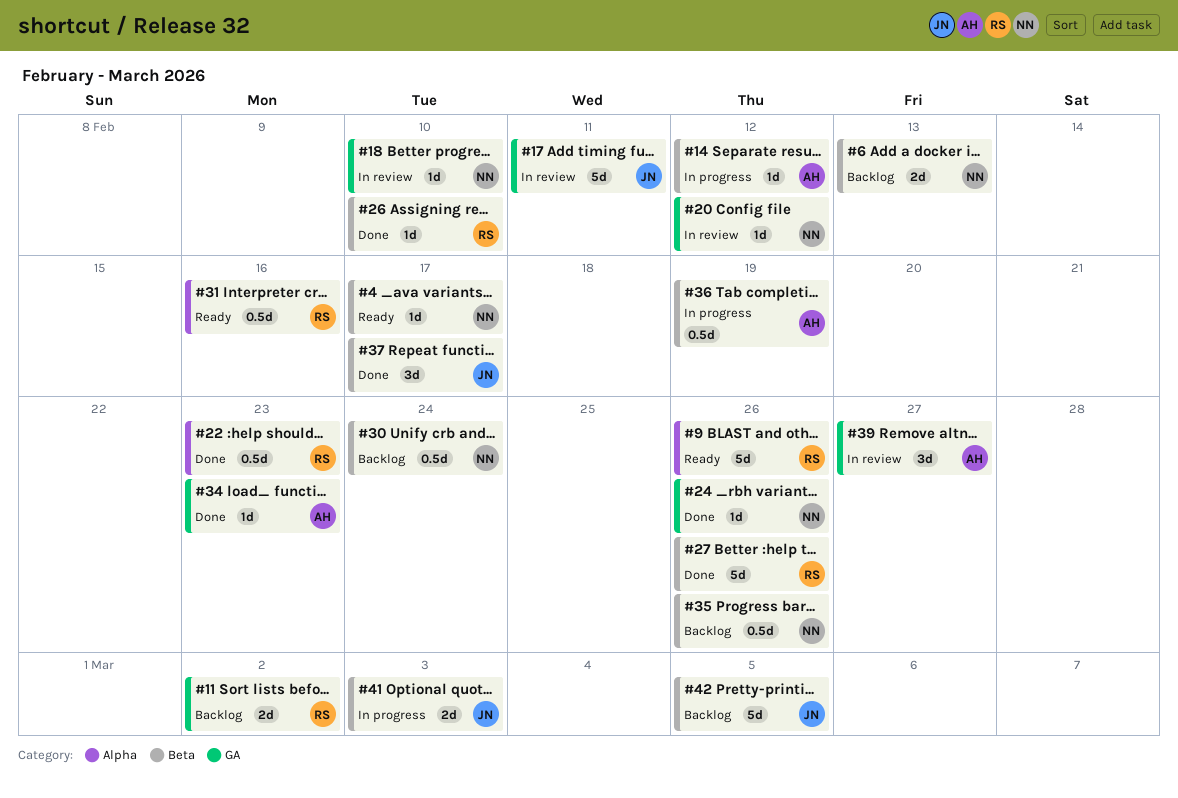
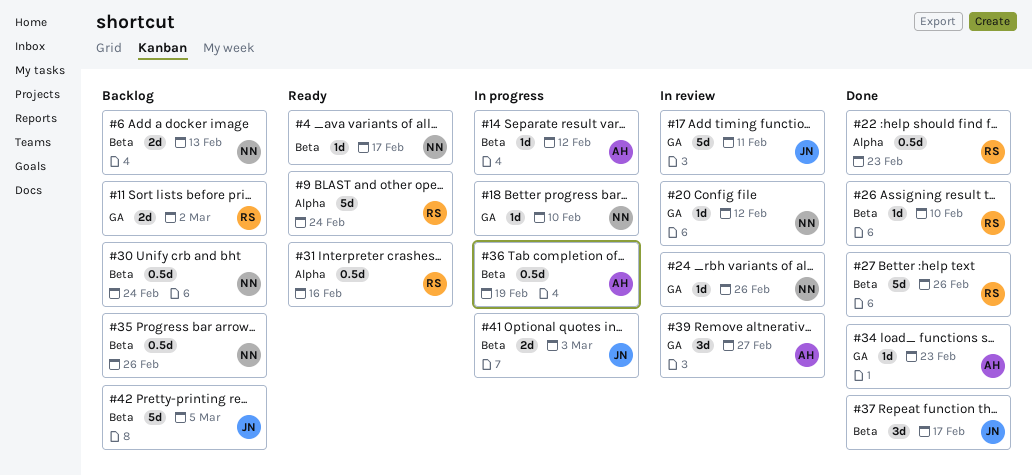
#9, due: Feb 26 -> Feb 24
#18, status: In review -> In progress
#24, status: Done -> In review

